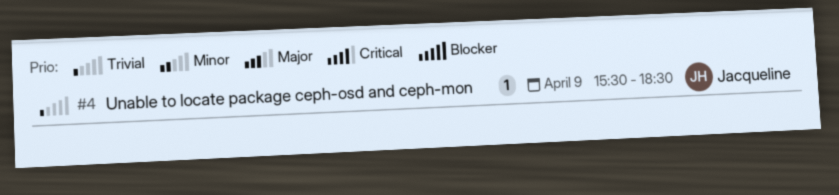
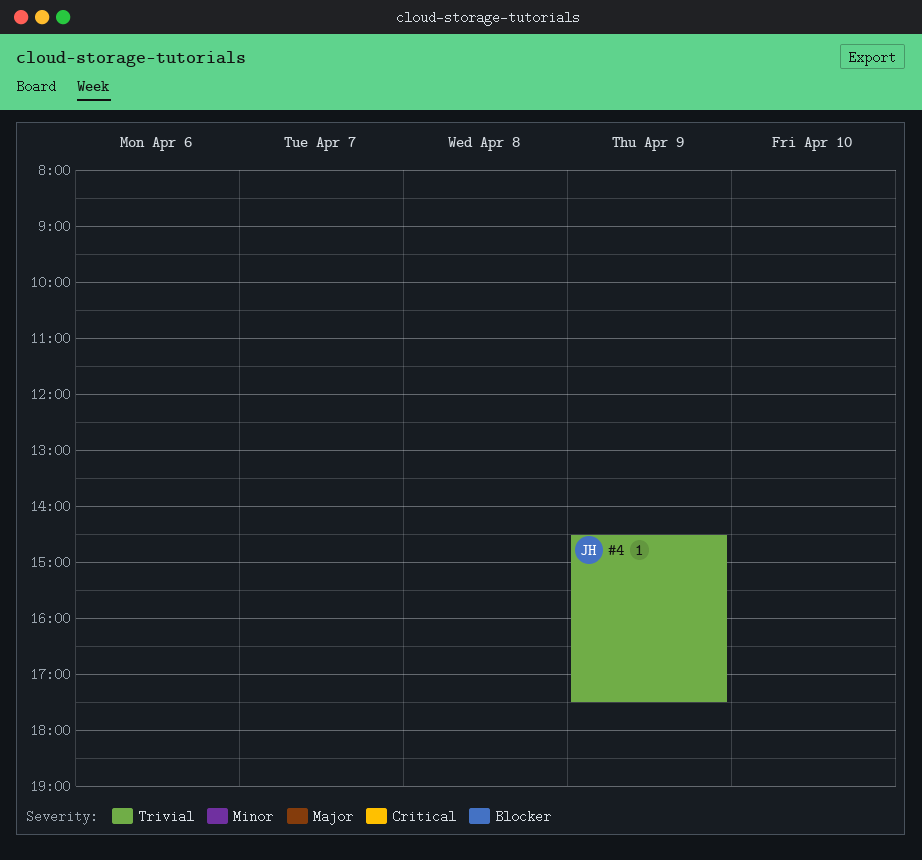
#4, begins: 15:30 -> 14:30
#4, ends: 18:30 -> 17:30

